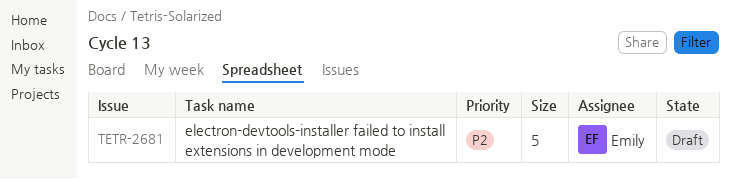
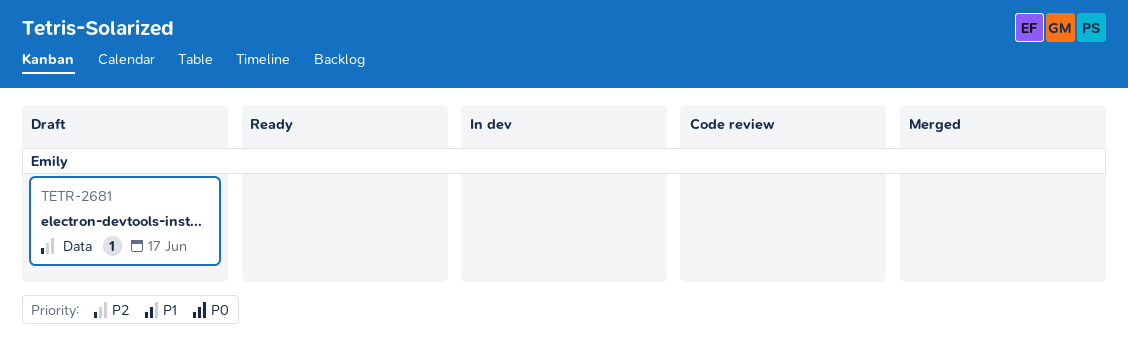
TETR-2681, estimate: 5 -> 1

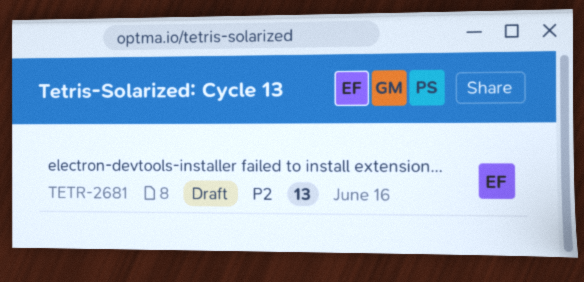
TETR-2681, estimate: 1 -> 13
TETR-2681, due: Jun 17 -> Jun 16

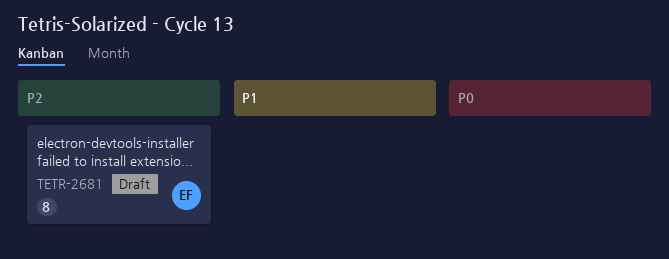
TETR-2681, estimate: 13 -> 8

